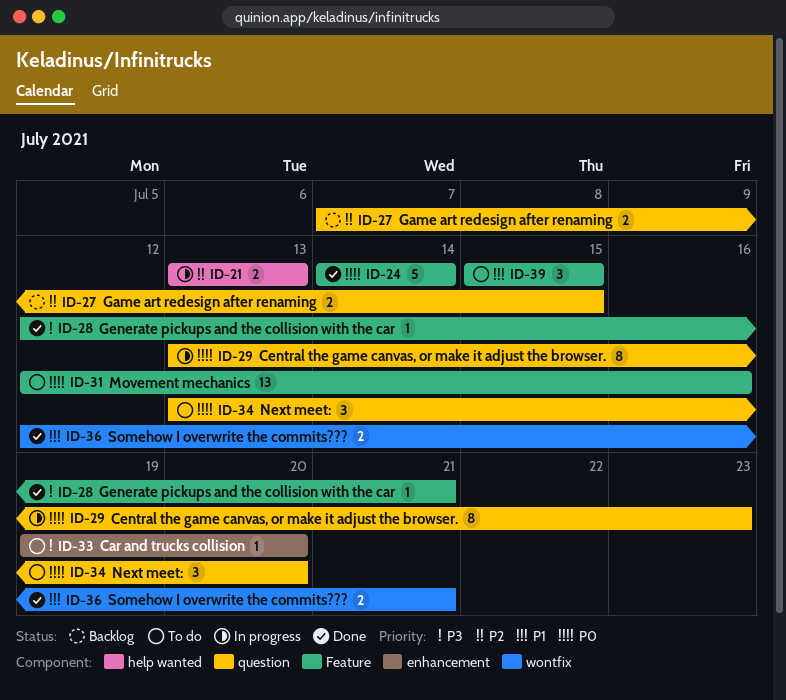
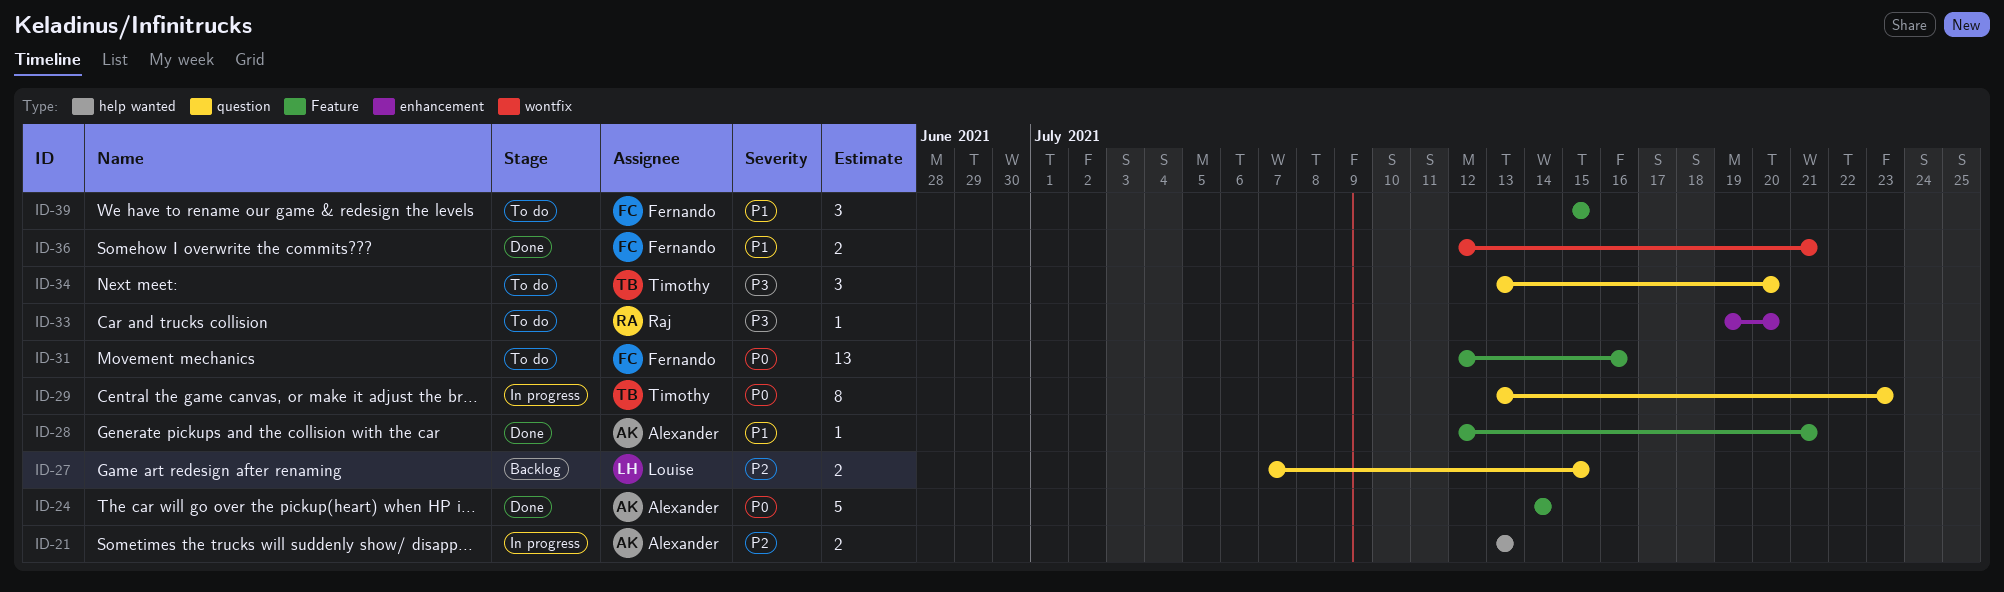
ID-28, priority: P3 -> P1
ID-34, priority: P0 -> P3

